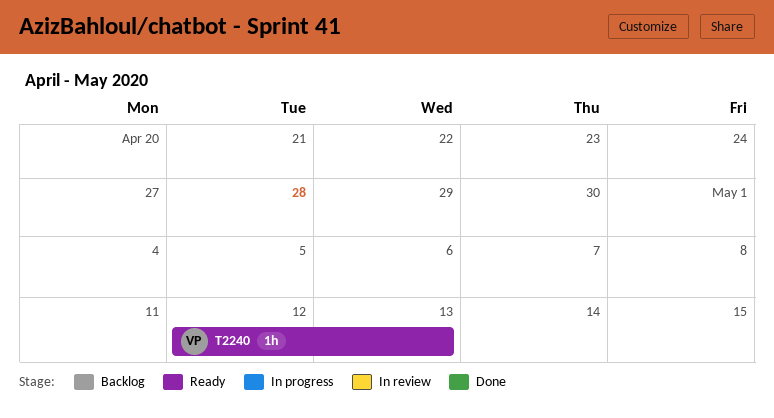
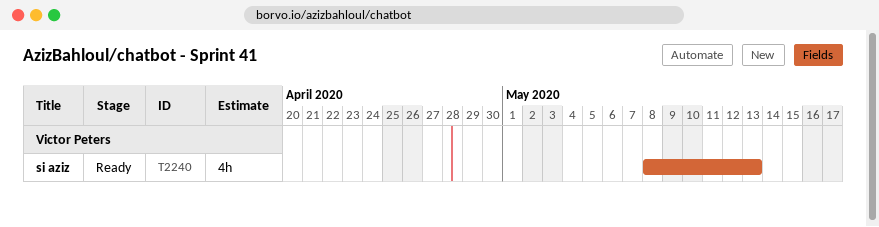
T2240, estimate: 1h -> 4h
T2240, start: May 12 -> May 8

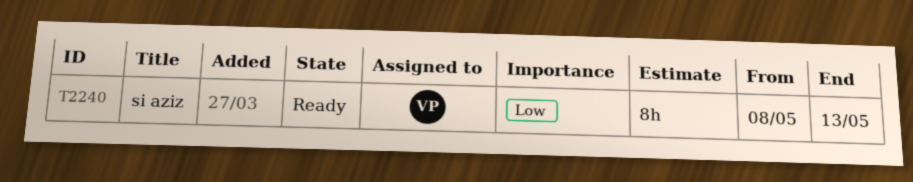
T2240, estimate: 4h -> 8h

